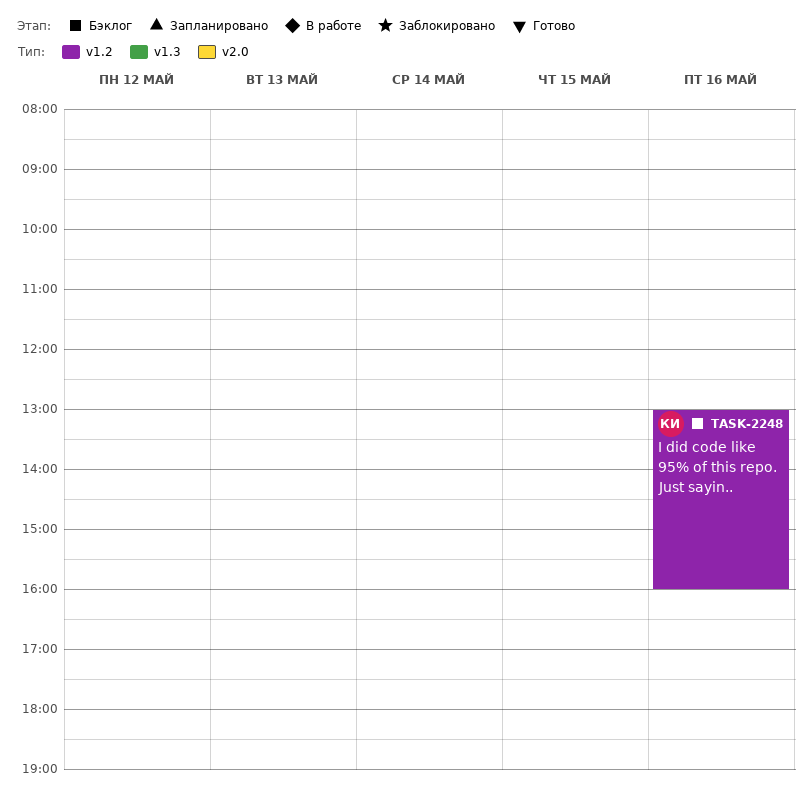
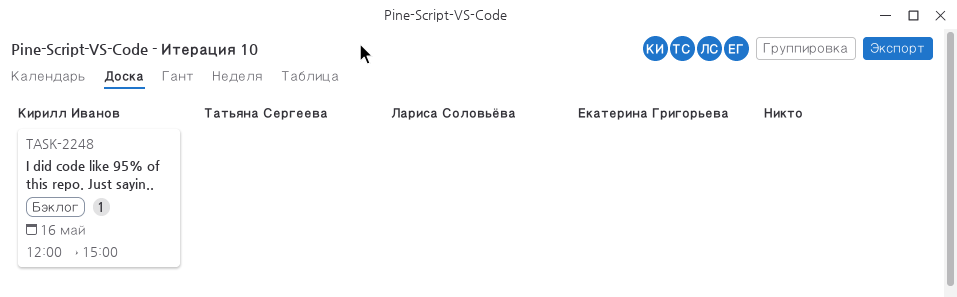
TASK-2248, begins: 13:00 -> 12:00
TASK-2248, ends: 16:00 -> 15:00

